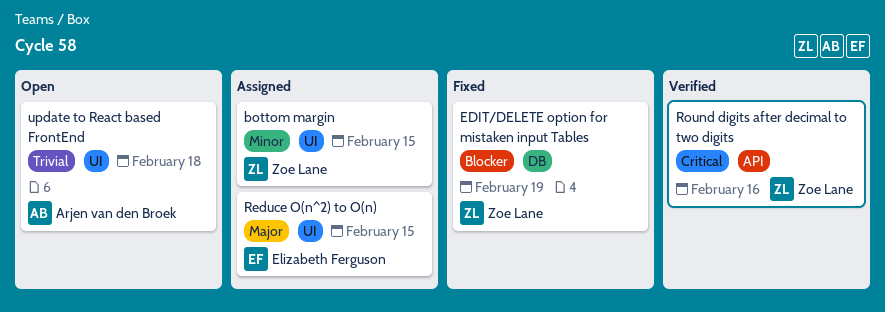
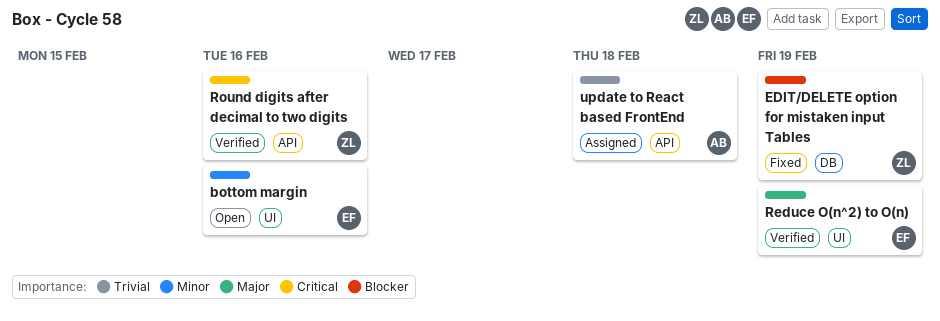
bottom margin, status: Assigned -> Open
bottom margin, owner: Zoe Lane -> Elizabeth Ferguson
bottom margin, due: Feb 15 -> Feb 16
Reduce O(n^2) to O(n), status: Assigned -> Verified
Reduce O(n^2) to O(n), due: Feb 15 -> Feb 19
update to React based FrontEnd, status: Open -> Assigned
update to React based FrontEnd, label: UI -> API

